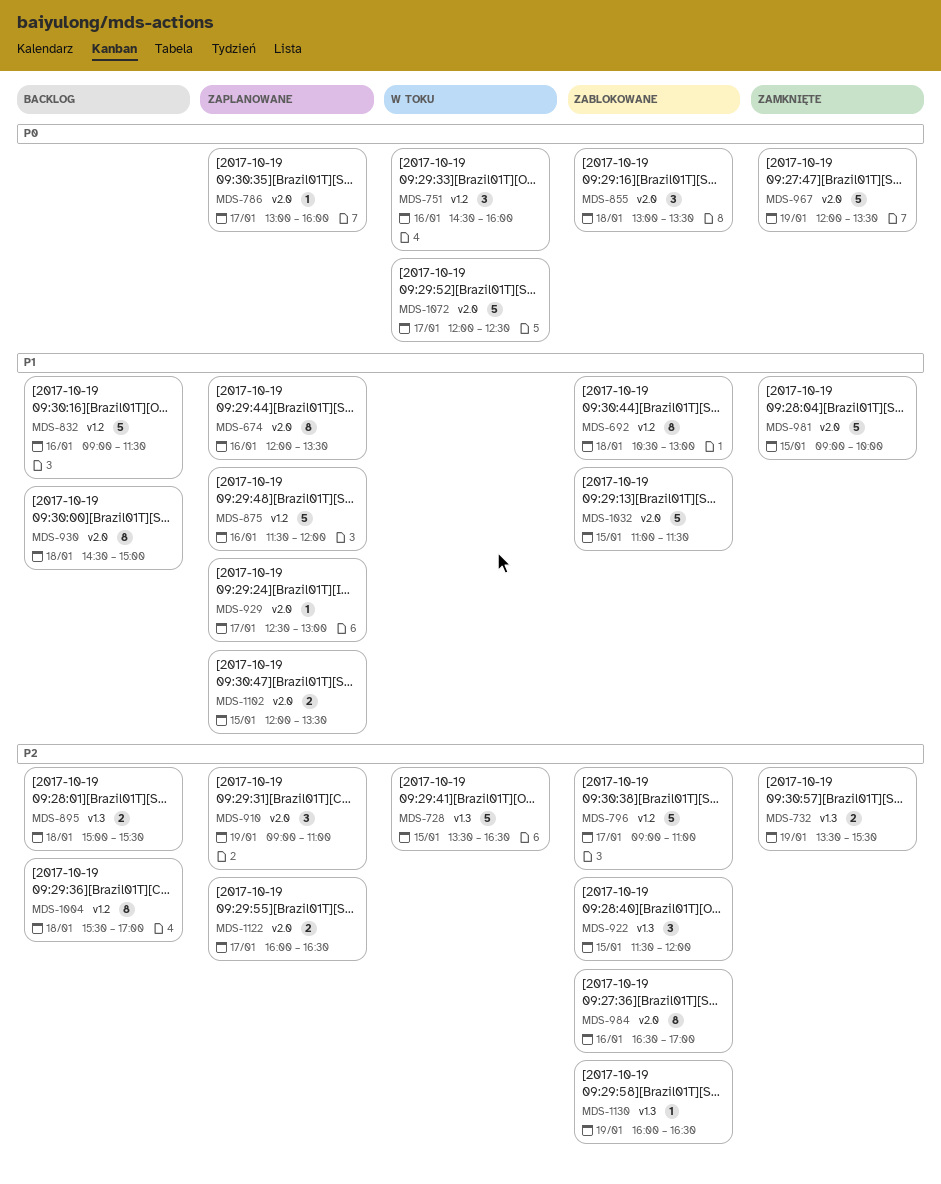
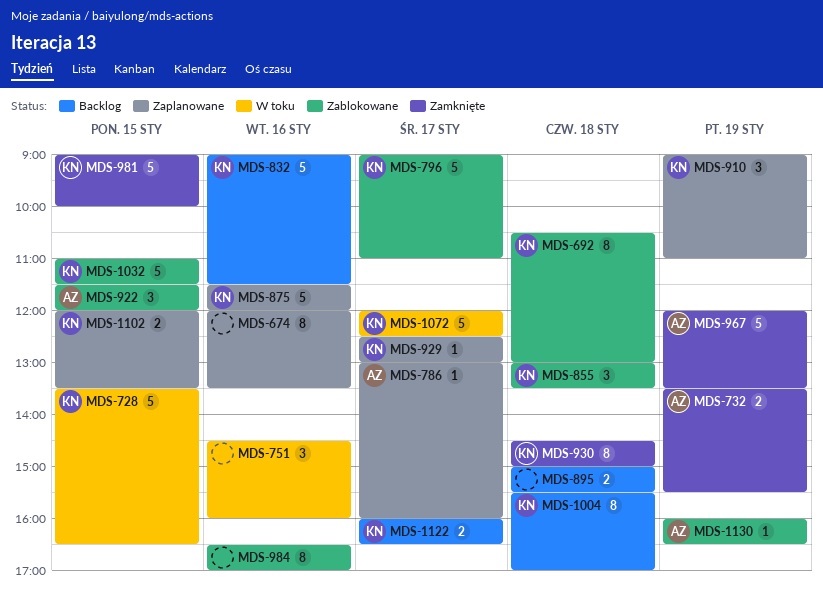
MDS-930, status: Backlog -> Zamknięte
MDS-1122, status: Zaplanowane -> Backlog

